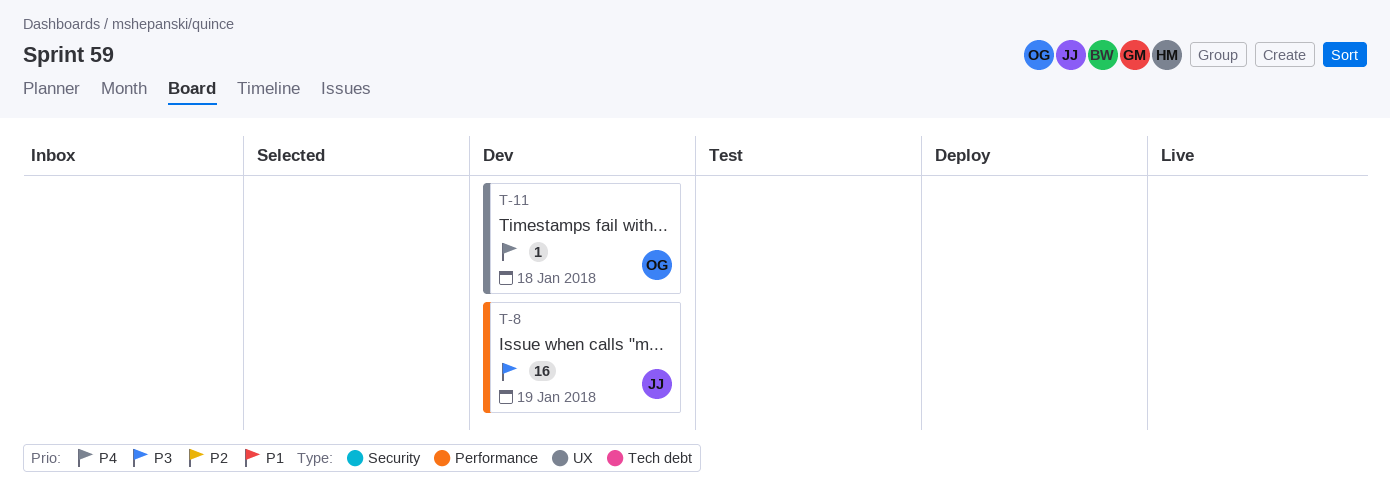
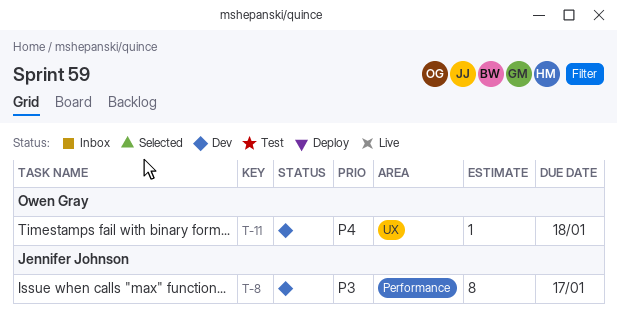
T-8, estimate: 16 -> 8
T-8, due: Jan 19 -> Jan 17

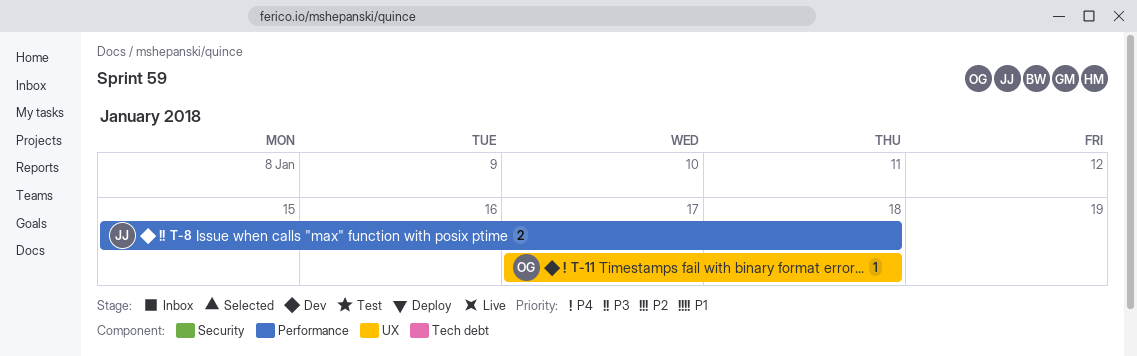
T-8, estimate: 8 -> 2
T-8, due: Jan 17 -> Jan 18

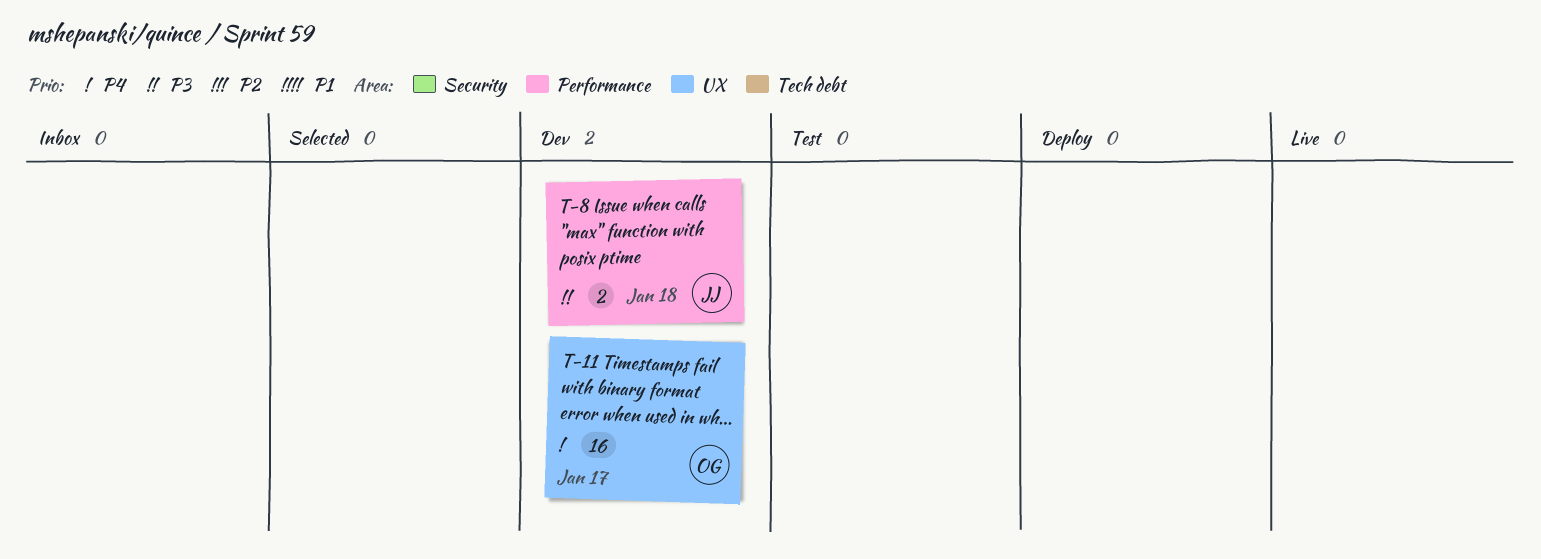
T-11, estimate: 1 -> 16
T-11, due: Jan 18 -> Jan 17

